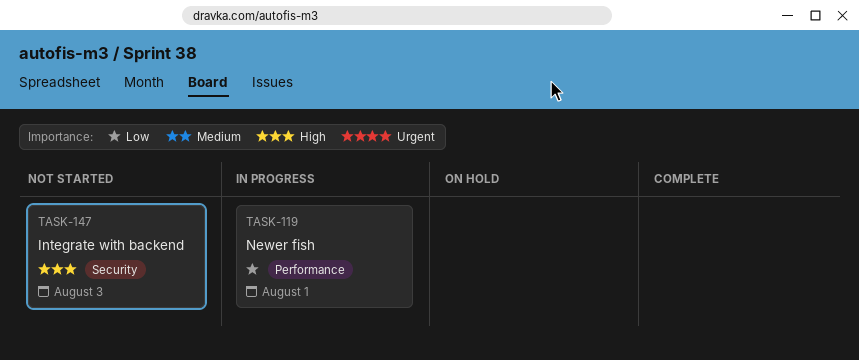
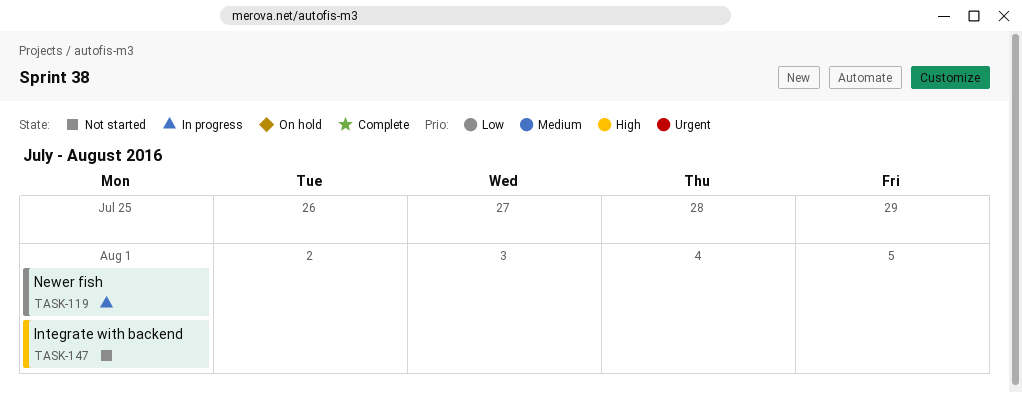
TASK-147, due: Aug 3 -> Aug 1

